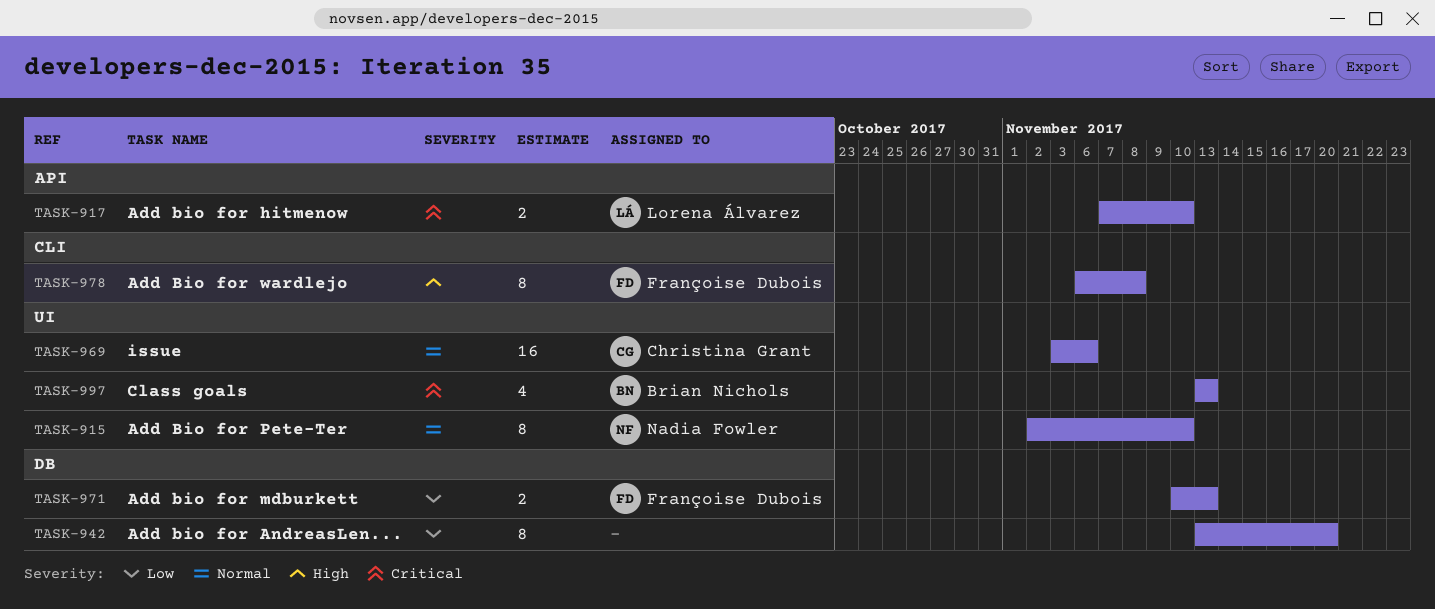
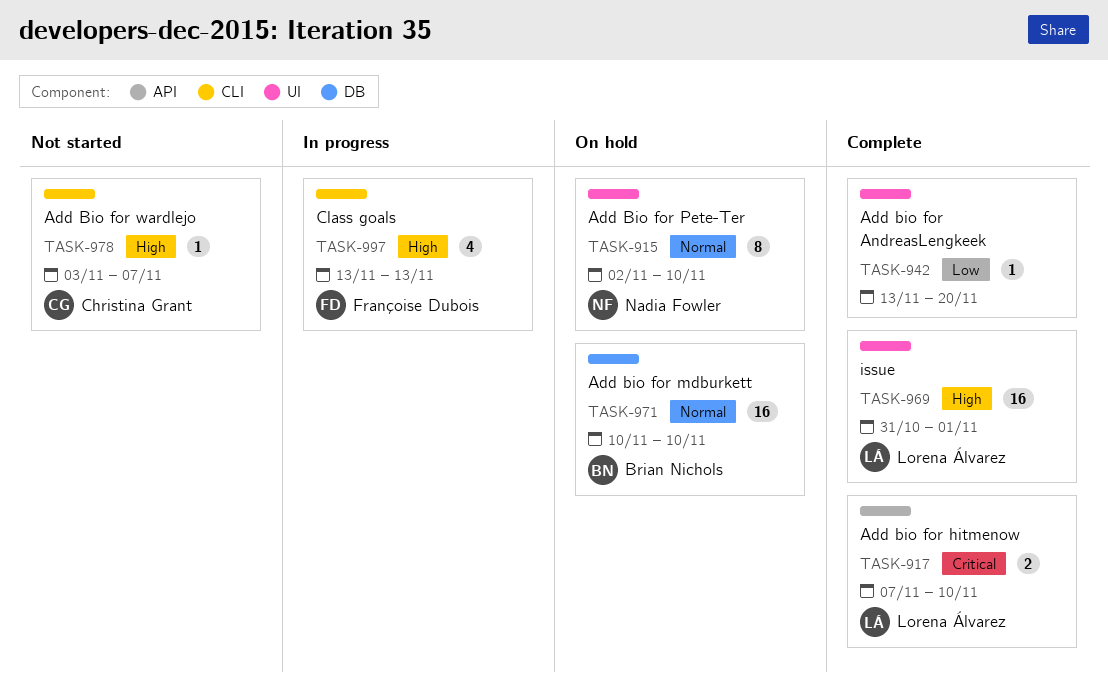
TASK-942, label: DB -> UI
TASK-942, estimate: 8 -> 1
TASK-969, owner: Christina Grant -> Lorena Álvarez
TASK-969, priority: Normal -> High
TASK-969, start: Nov 3 -> Oct 31
TASK-969, due: Nov 6 -> Nov 1
TASK-971, owner: Françoise Dubois -> Brian Nichols
TASK-971, priority: Low -> Normal
TASK-971, estimate: 2 -> 16
TASK-971, due: Nov 13 -> Nov 10
TASK-978, owner: Françoise Dubois -> Christina Grant
TASK-978, estimate: 8 -> 1
TASK-978, start: Nov 6 -> Nov 3
TASK-978, due: Nov 8 -> Nov 7
TASK-997, owner: Brian Nichols -> Françoise Dubois
TASK-997, priority: Critical -> High
TASK-997, label: UI -> CLI

